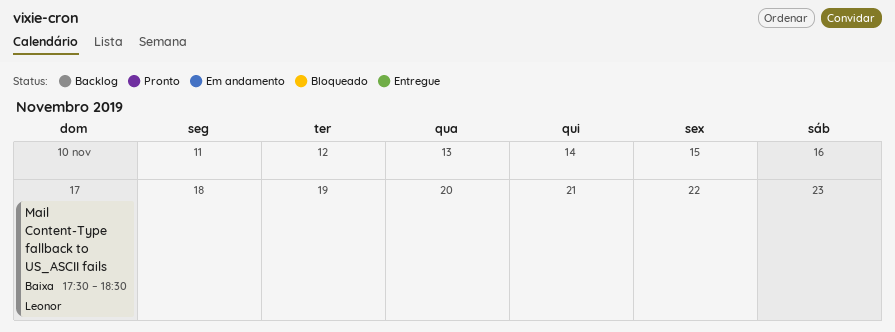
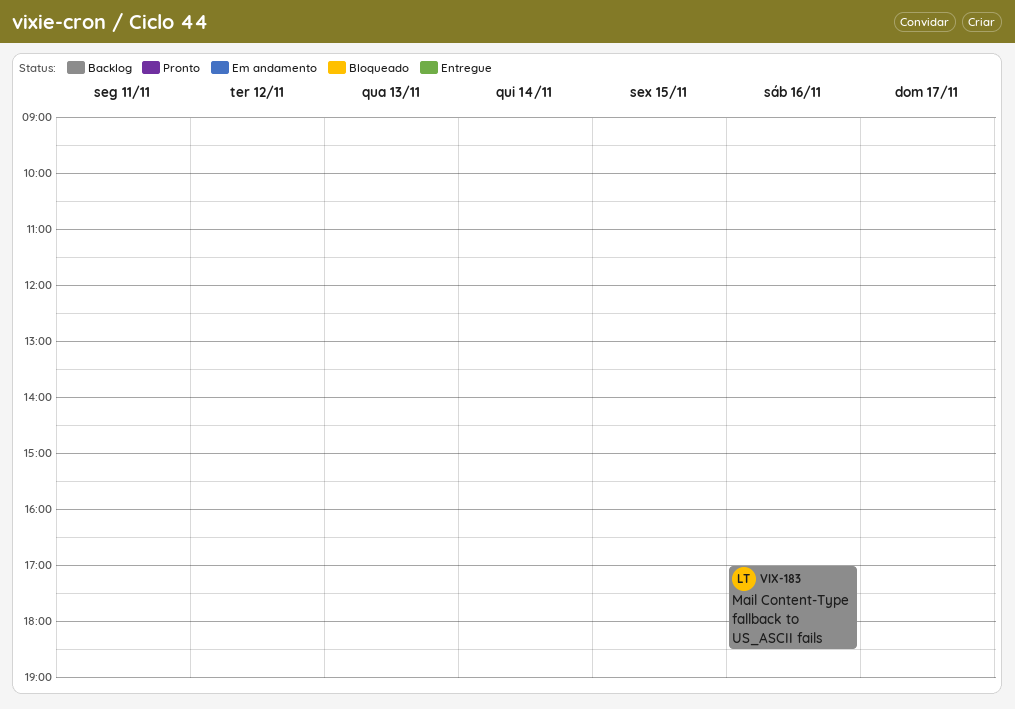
Mail Content-Type fallback to US_ASCII fails, day: Nov 17 -> Nov 16
Mail Content-Type fallback to US_ASCII fails, begins: 17:30 -> 17:00

